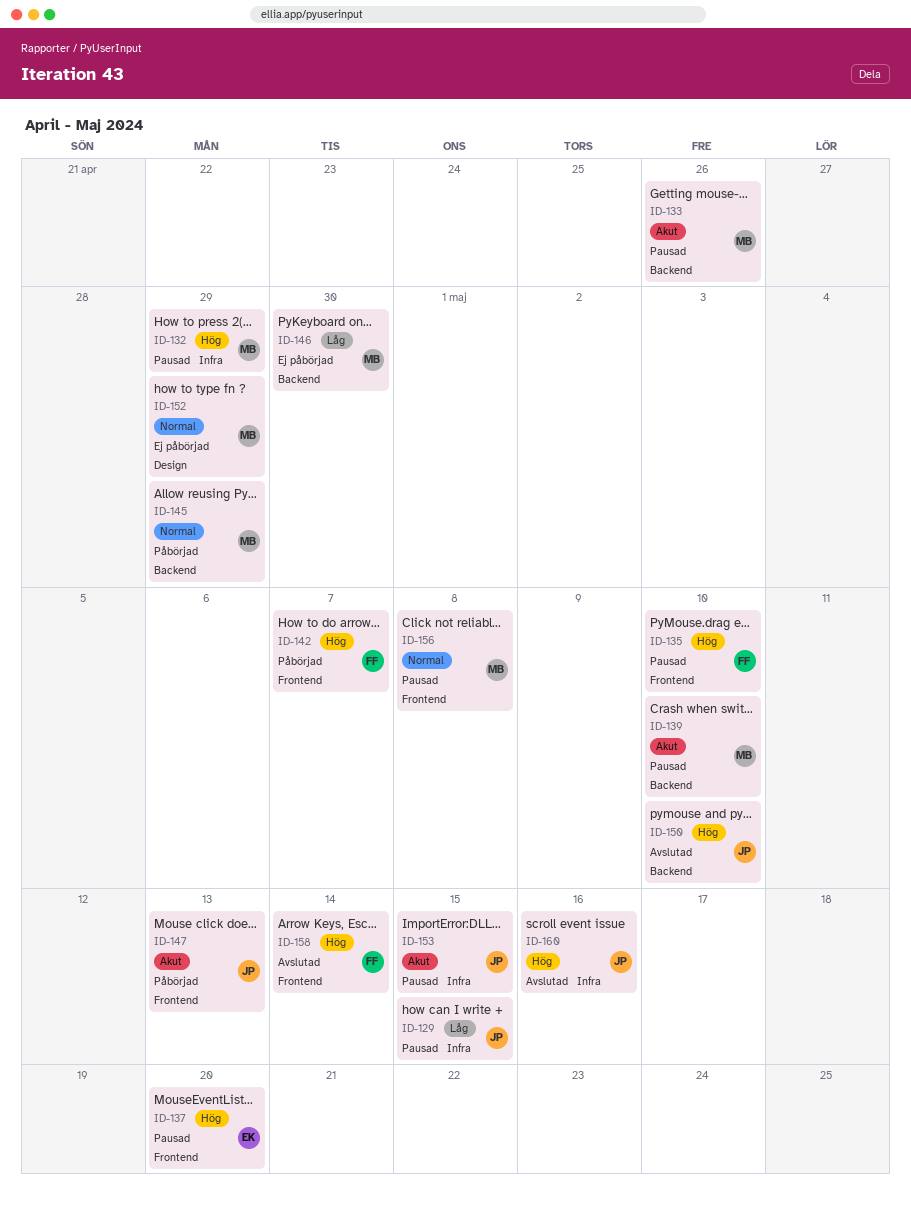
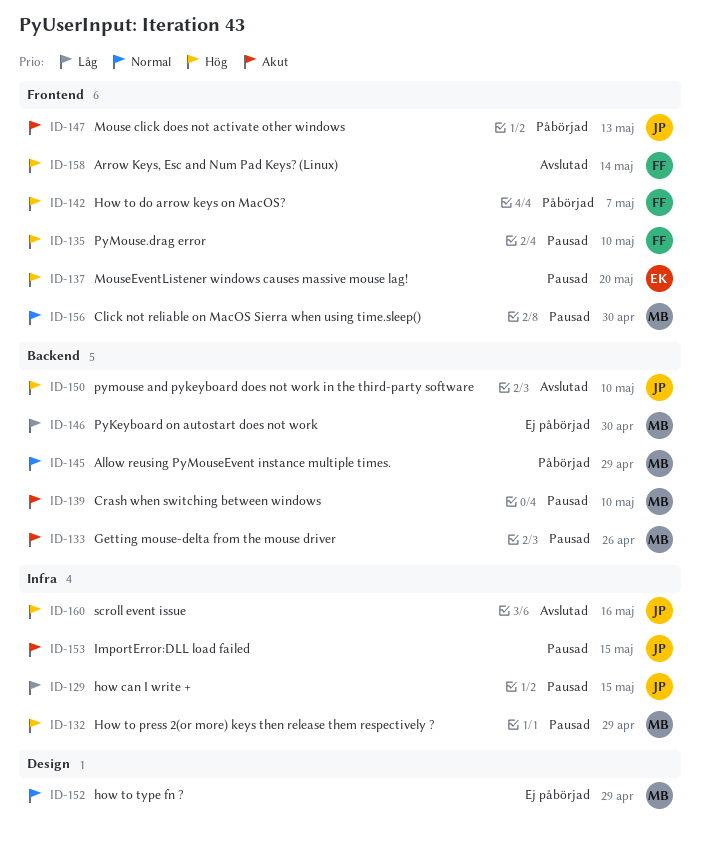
ID-156, due: May 8 -> Apr 30

